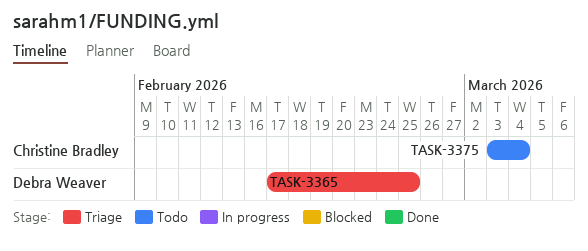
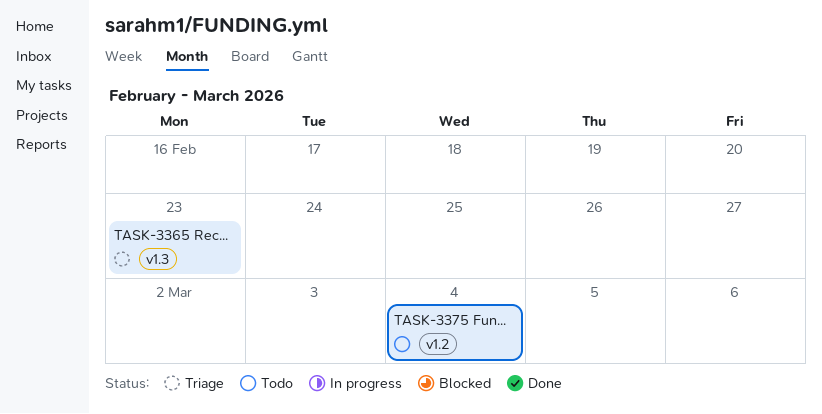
TASK-3365, due: Feb 25 -> Feb 23

